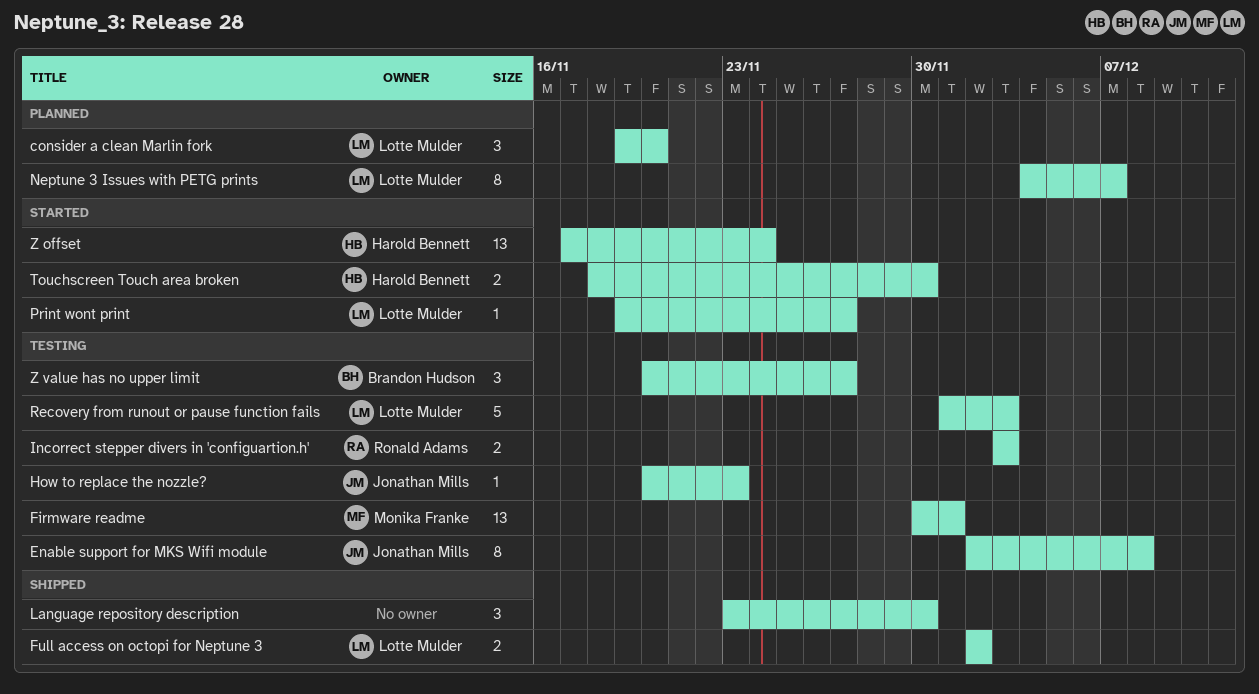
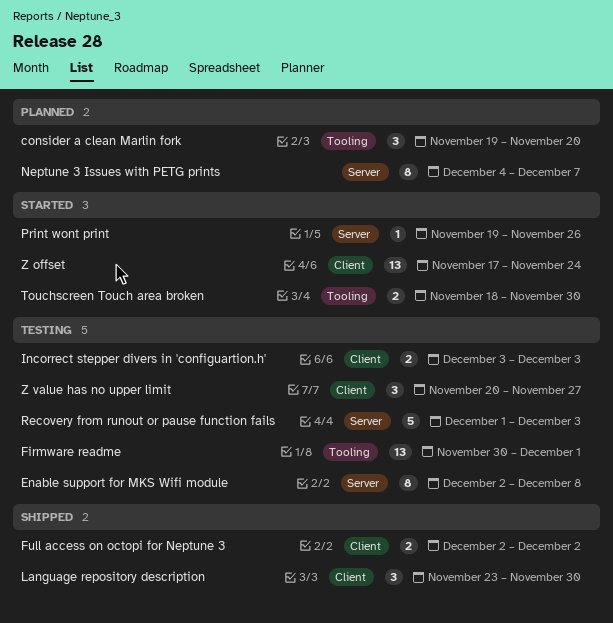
How to replace the nozzle?: present -> none
Print wont print, due: Nov 27 -> Nov 26

